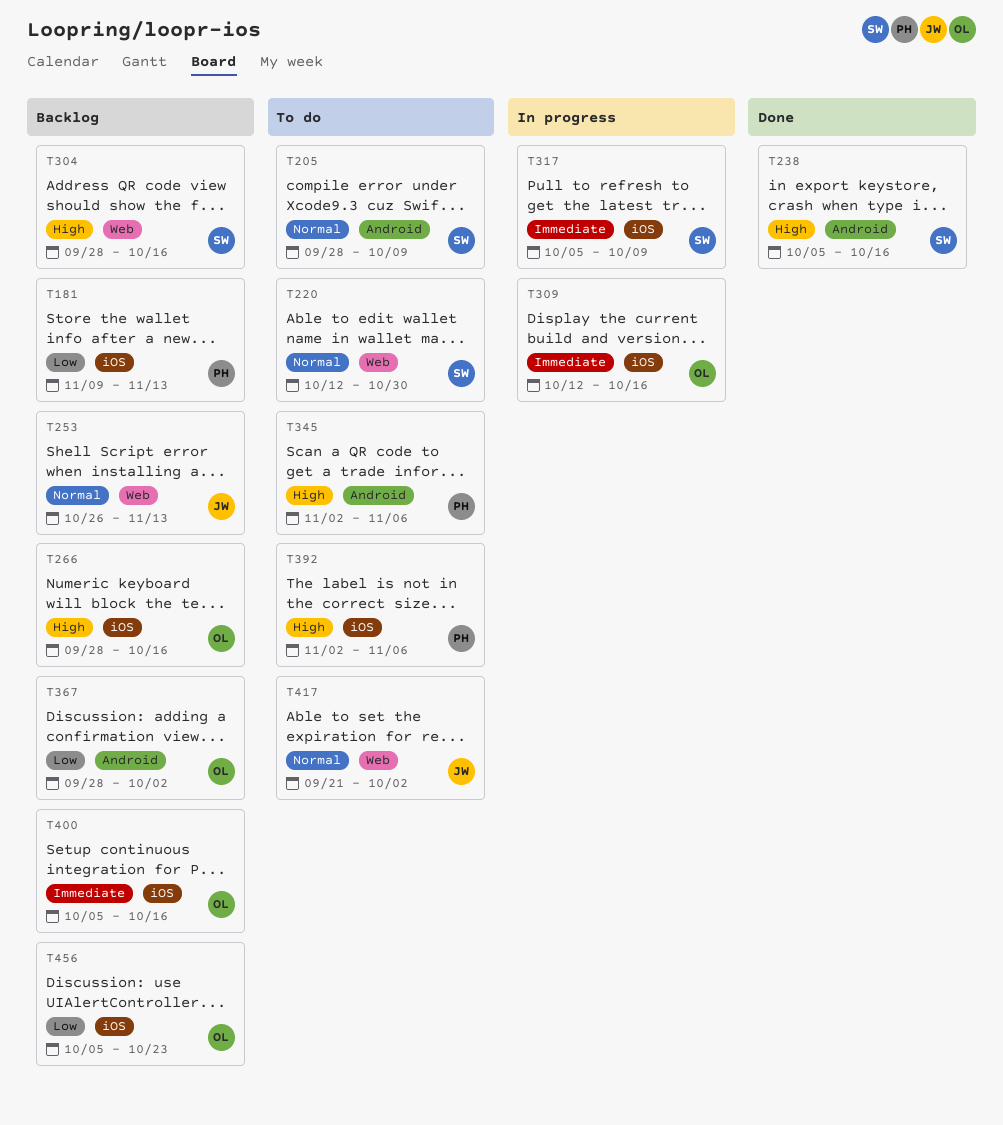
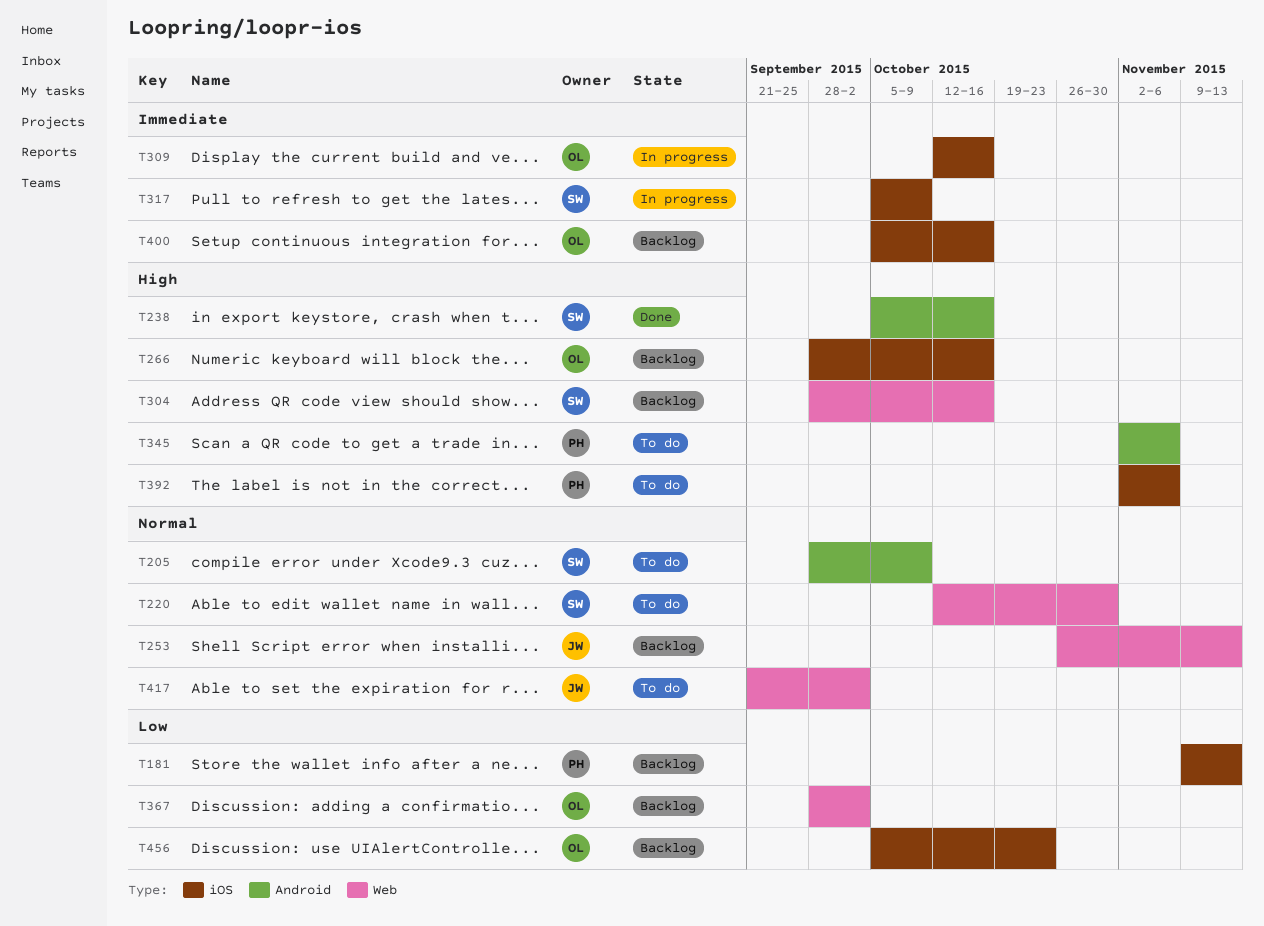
T367, label: Android -> Web

